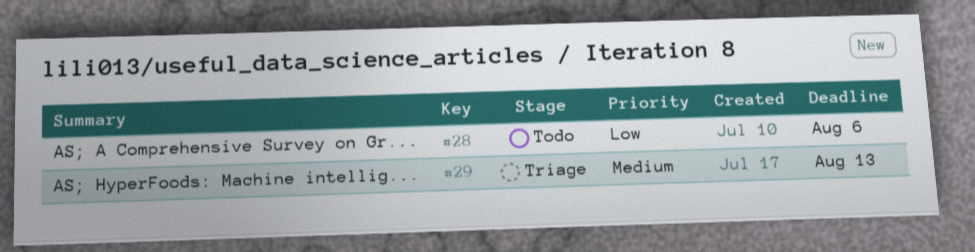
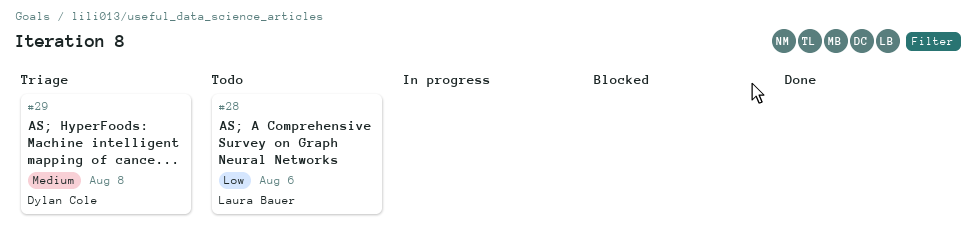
#29, due: Aug 13 -> Aug 8

